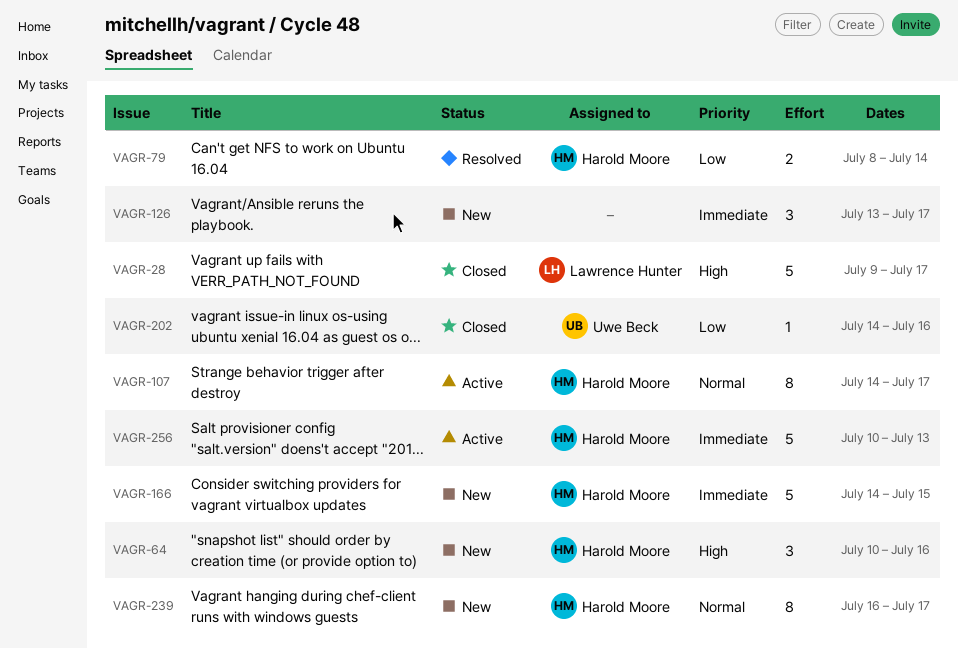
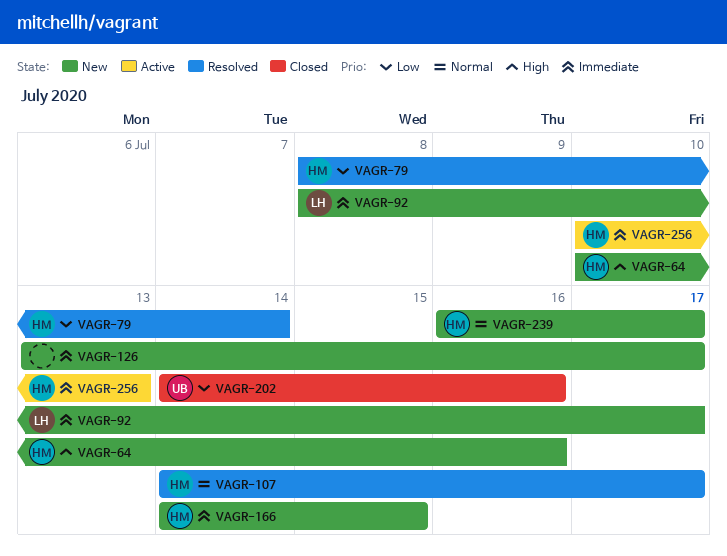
VAGR-28: present -> none
VAGR-92: none -> present
VAGR-107, status: Active -> Resolved

